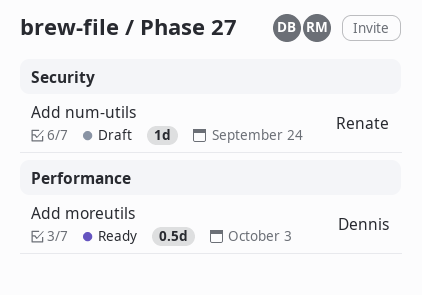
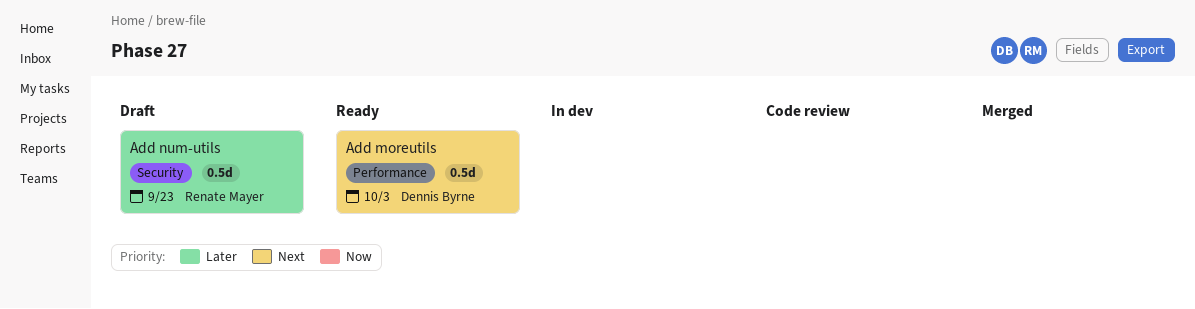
Add num-utils, estimate: 1d -> 0.5d
Add num-utils, due: Sep 24 -> Sep 23

